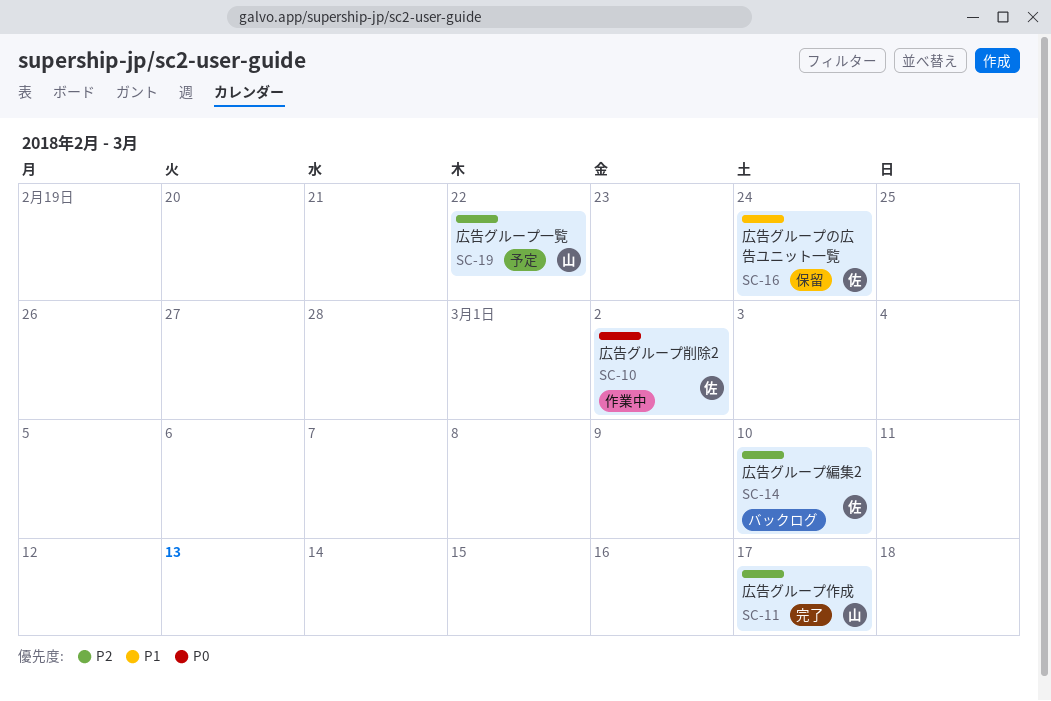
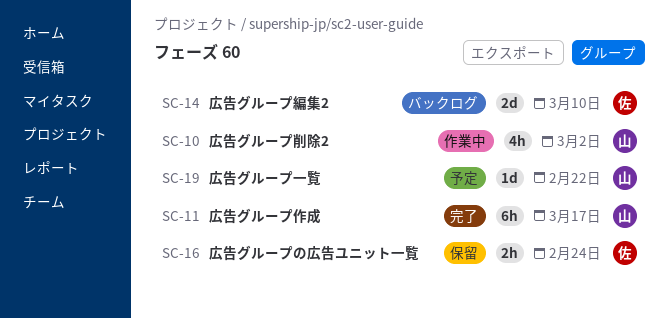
SC-10, owner: 佐 -> 山

